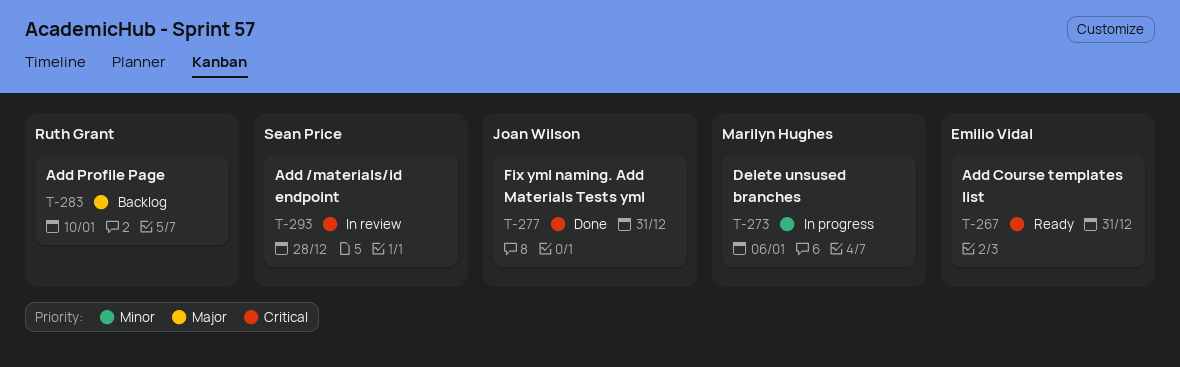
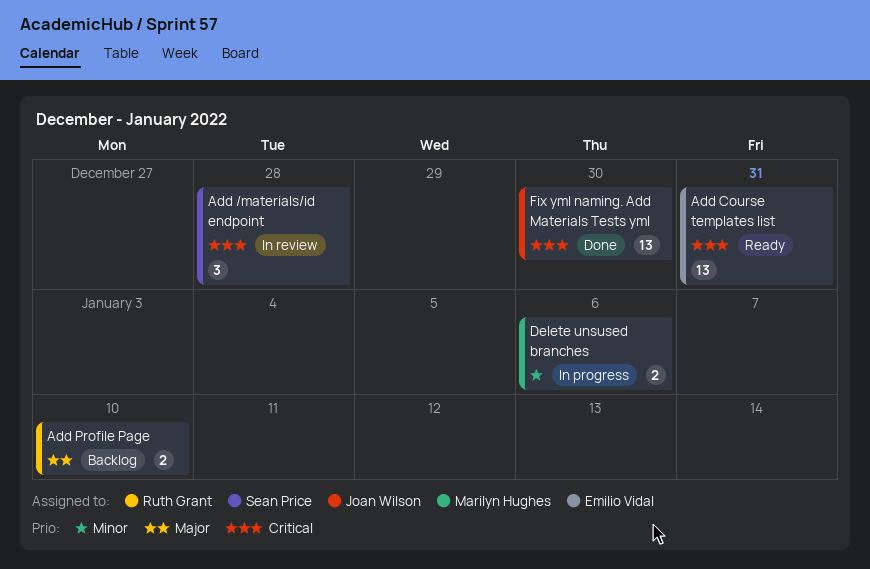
Fix yml naming. Add Materials Tests yml, due: Dec 31 -> Dec 30

